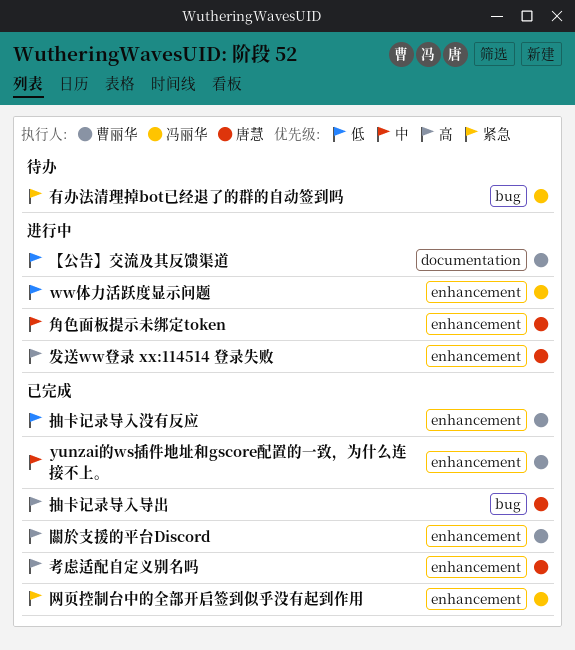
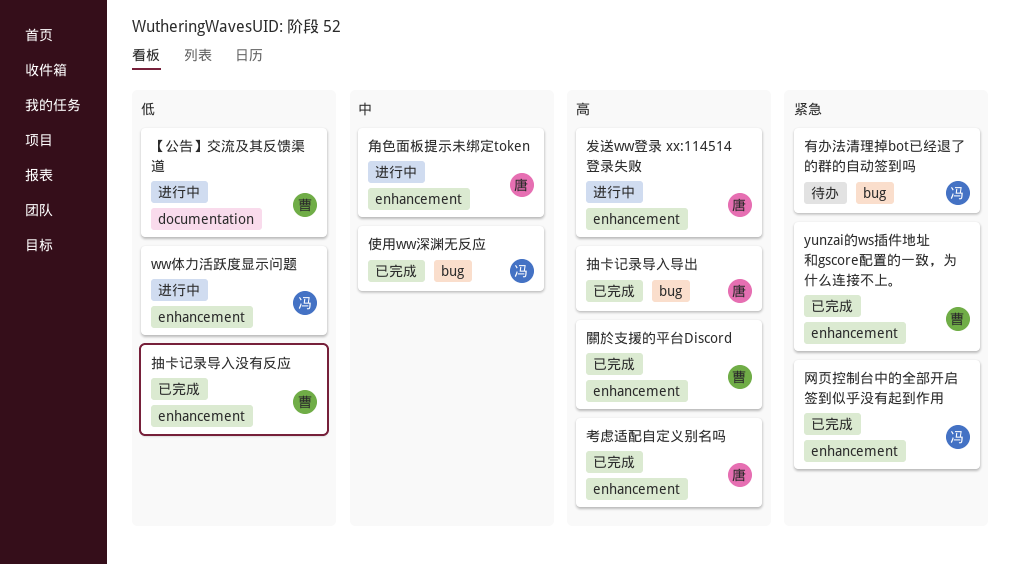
yunzai的ws插件地址和gscore配置的一致，为什么连接不上。, priority: 中 -> 紧急
使用ww深渊无反应: none -> present

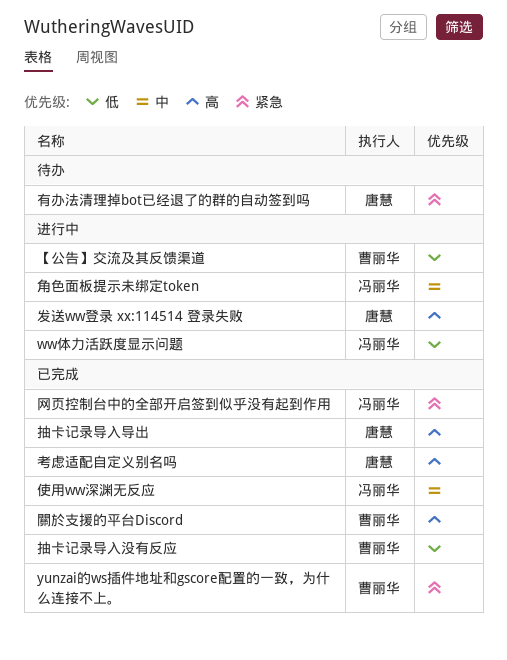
有办法清理掉bot已经退了的群的自动签到吗, owner: 冯丽华 -> 唐慧
角色面板提示未绑定token, owner: 唐慧 -> 冯丽华

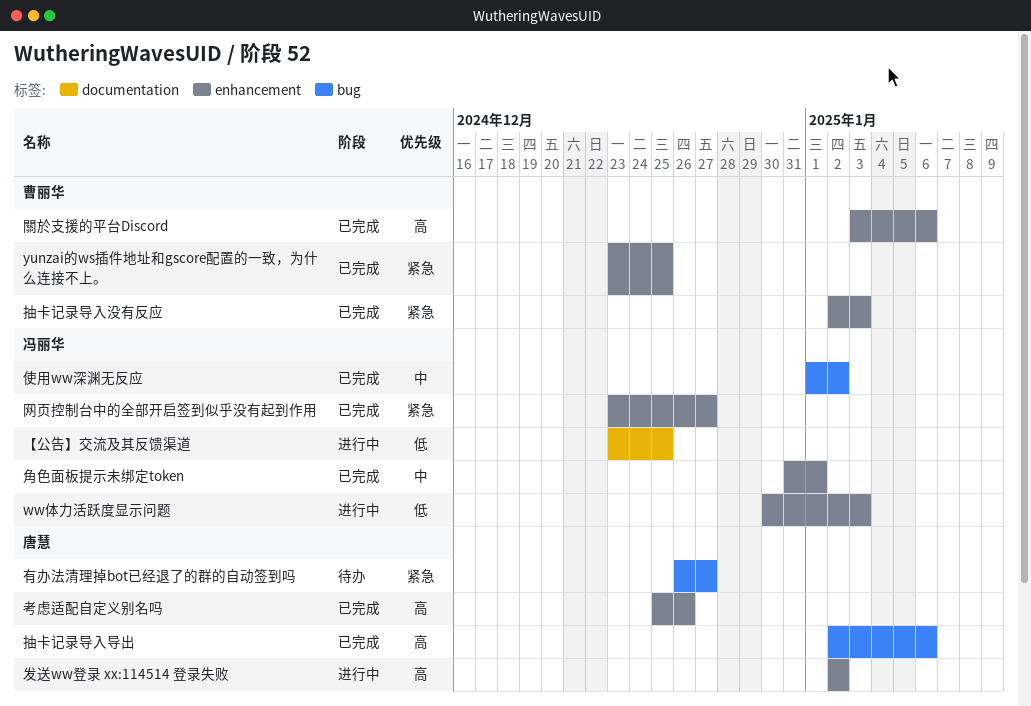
【公告】交流及其反馈渠道, owner: 曹丽华 -> 冯丽华
抽卡记录导入没有反应, priority: 低 -> 紧急
角色面板提示未绑定token, status: 进行中 -> 已完成

